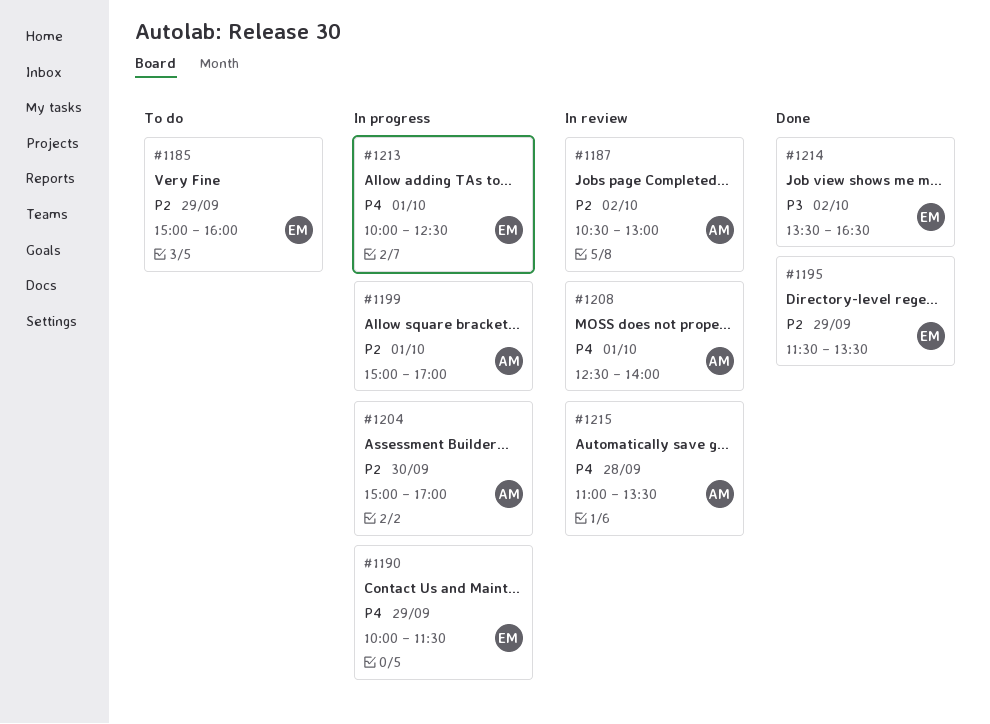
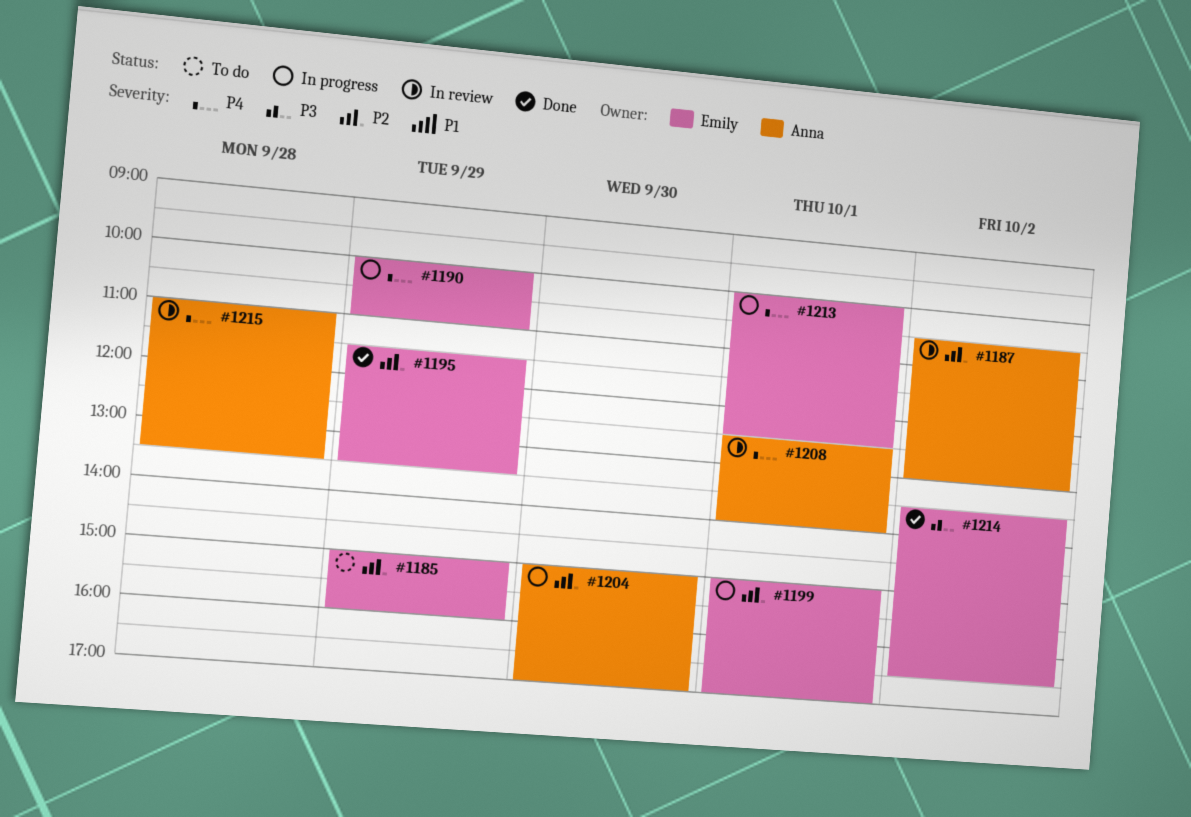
#1190, ends: 11:30 -> 11:00
#1199, owner: Anna -> Emily

